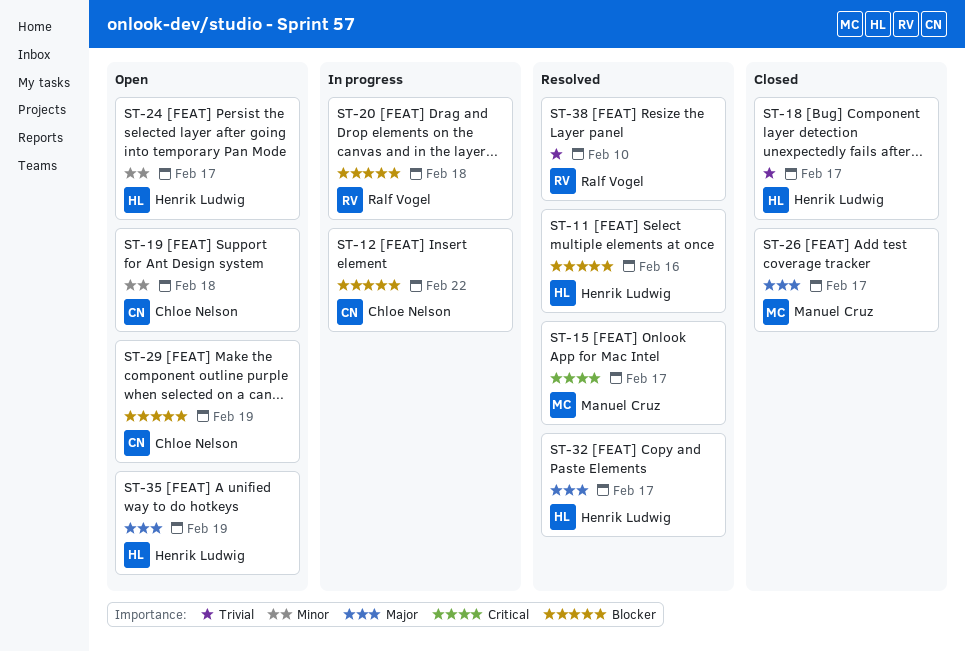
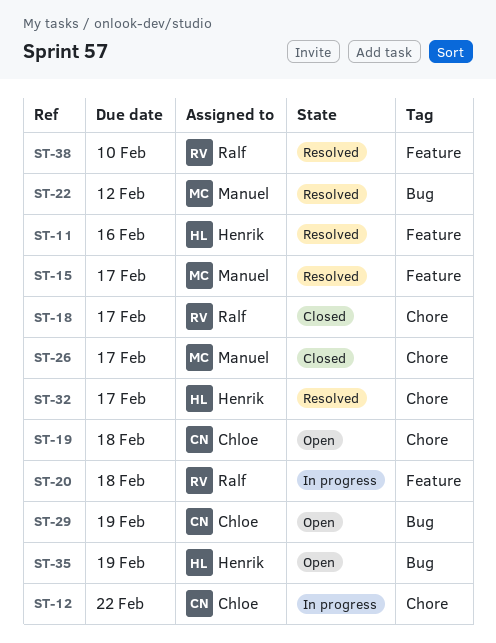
ST-18, owner: Henrik Ludwig -> Ralf Vogel
ST-22: none -> present
ST-24: present -> none

